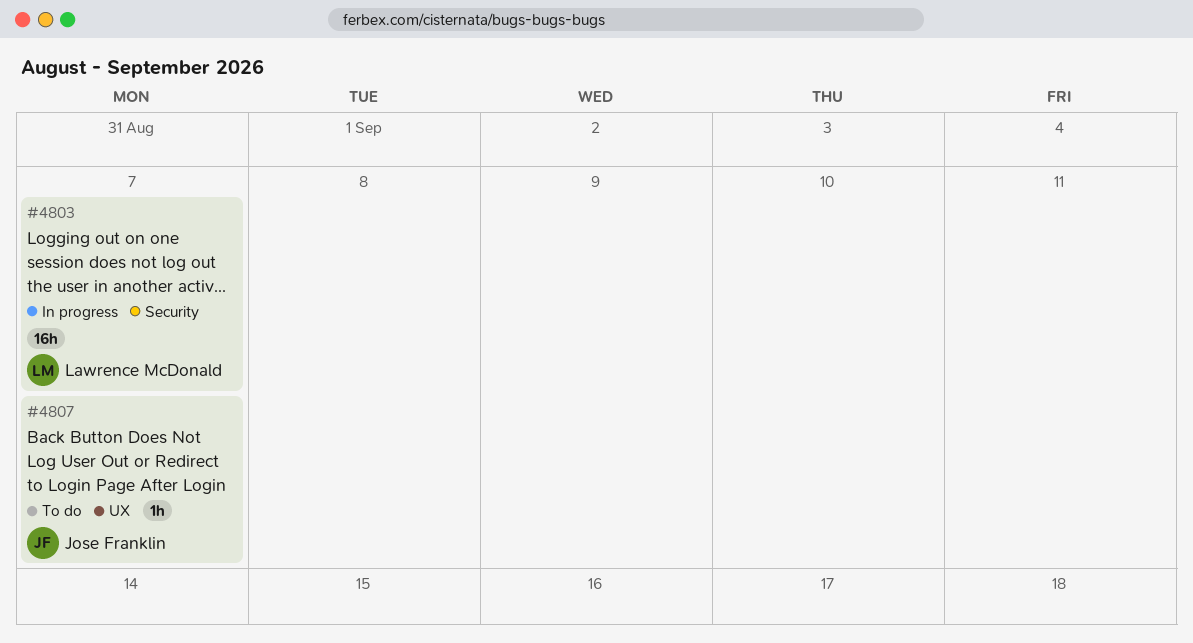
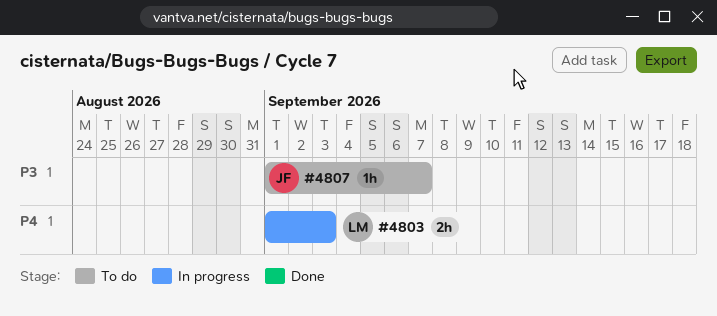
#4803, estimate: 16h -> 2h
#4803, due: Sep 7 -> Sep 3

